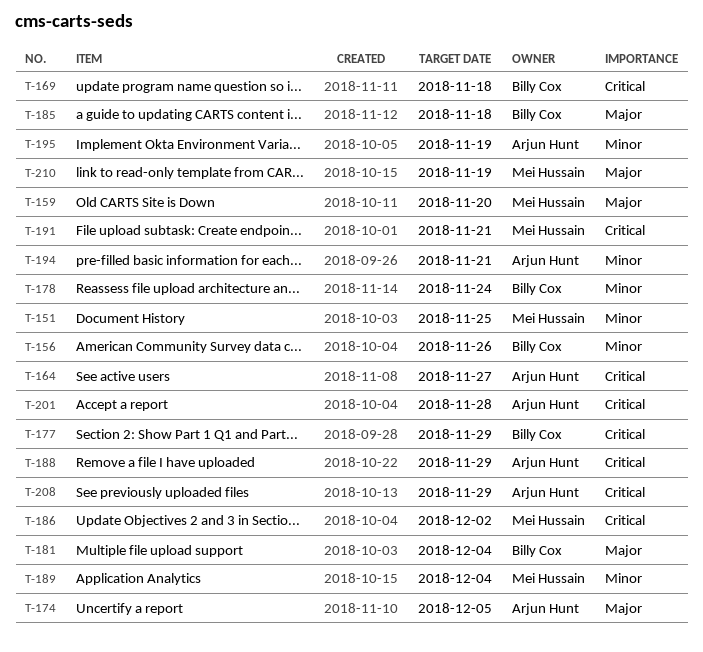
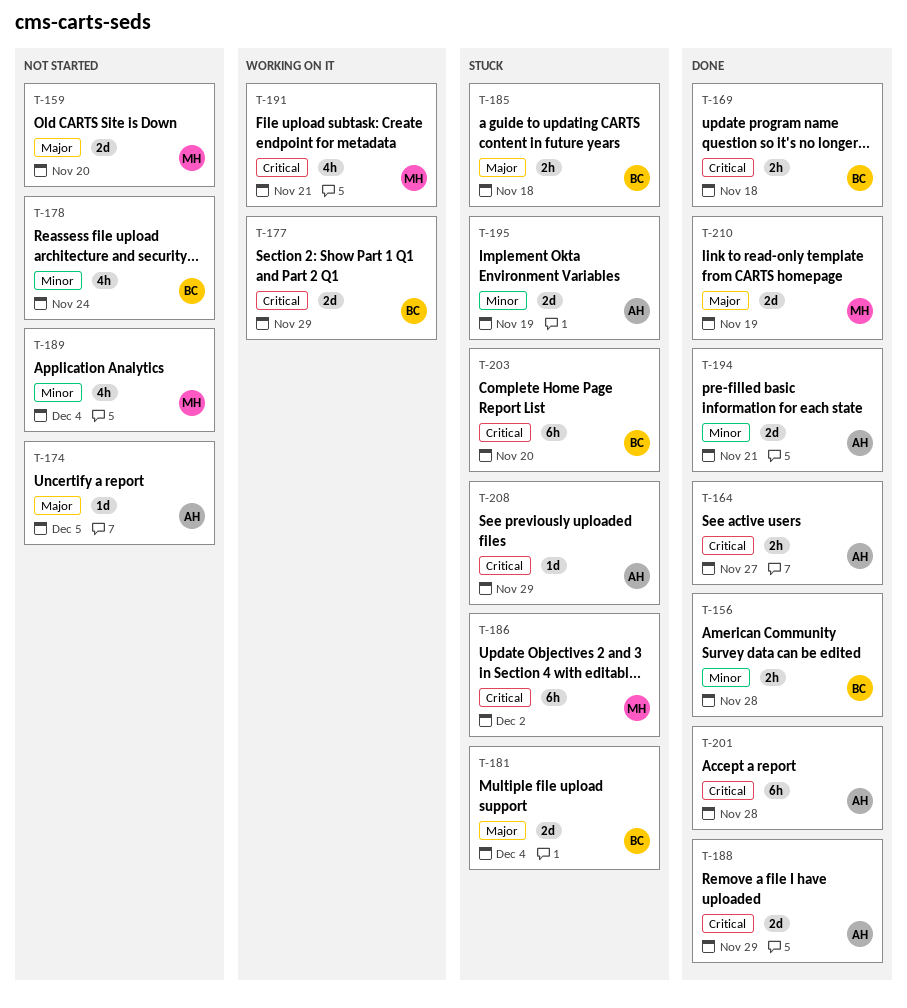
T-151: present -> none
T-156, due: Nov 26 -> Nov 28
T-203: none -> present

